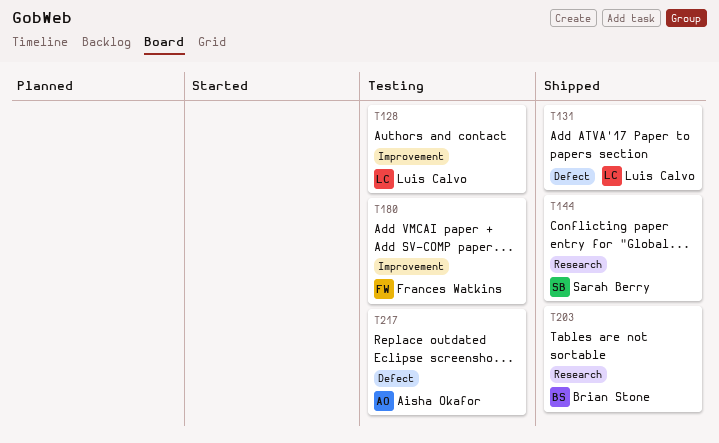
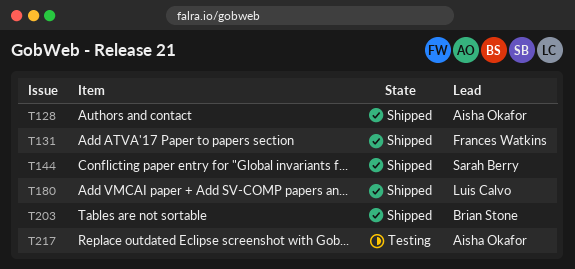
T128, status: Testing -> Shipped
T128, owner: Luis Calvo -> Aisha Okafor
T131, owner: Luis Calvo -> Frances Watkins
T180, status: Testing -> Shipped
T180, owner: Frances Watkins -> Luis Calvo

